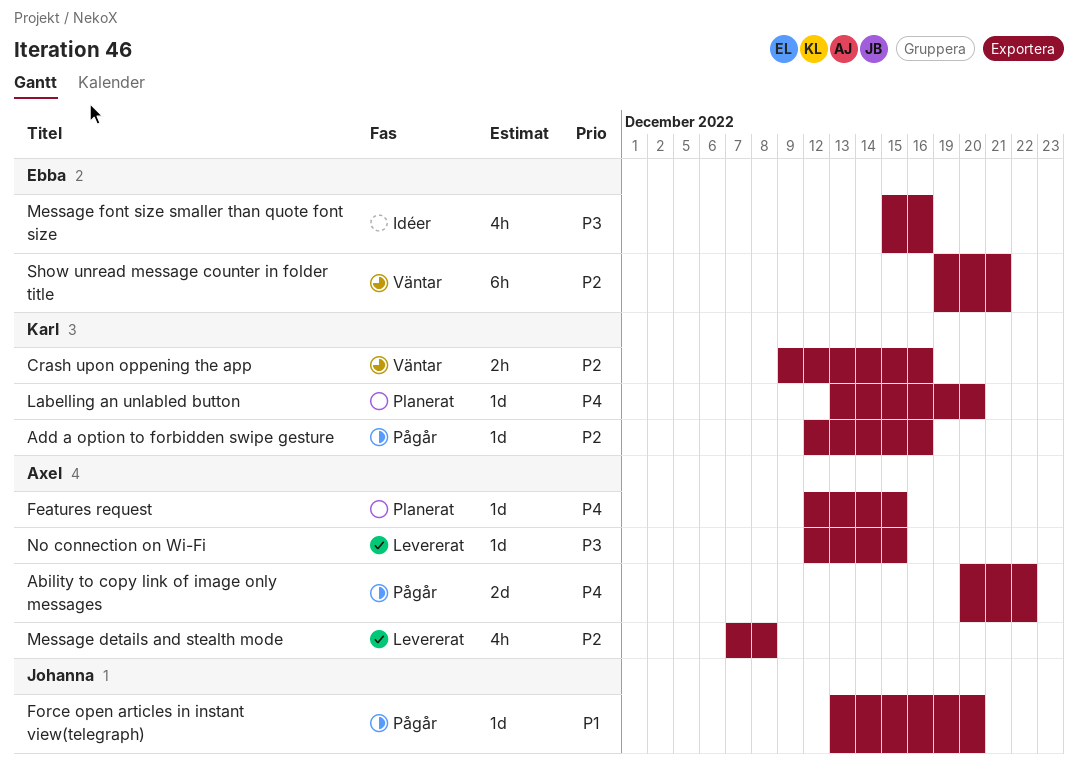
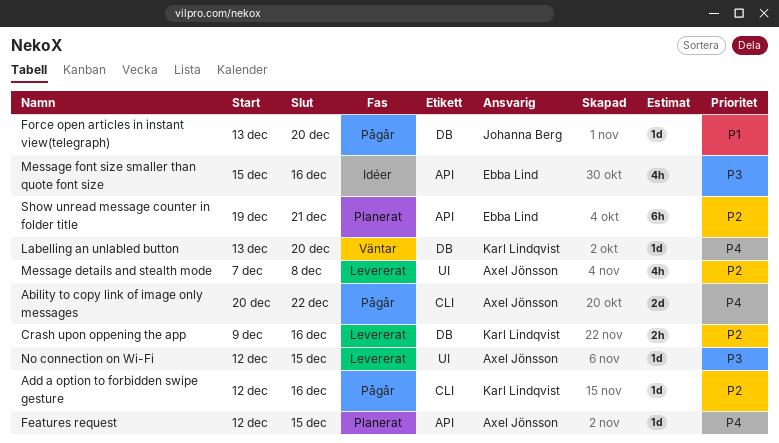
Crash upon oppening the app, status: Väntar -> Levererat
Labelling an unlabled button, status: Planerat -> Väntar
Show unread message counter in folder title, status: Väntar -> Planerat

